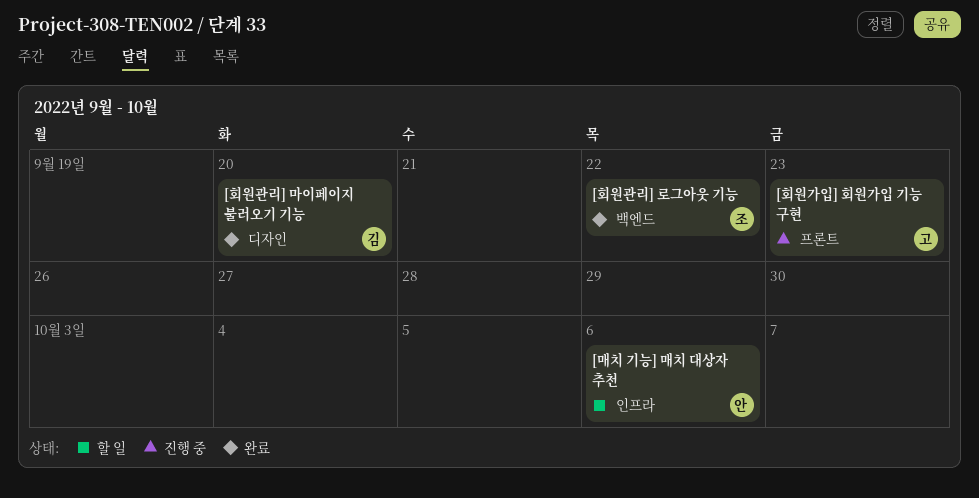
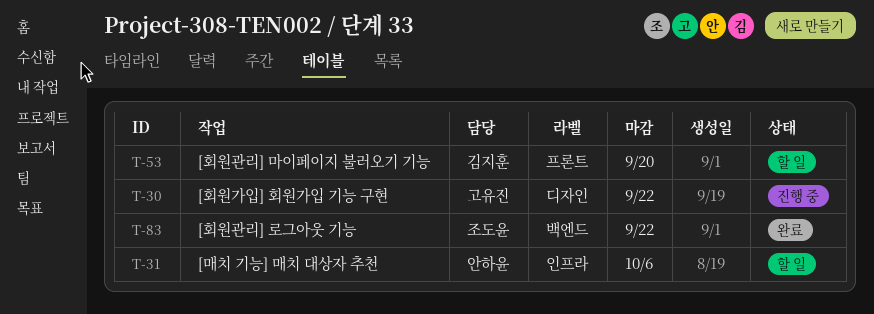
[회원가입] 회원가입 기능 구현, label: 프론트 -> 디자인
[회원가입] 회원가입 기능 구현, due: Sep 23 -> Sep 22
[회원관리] 마이페이지 불러오기 기능, status: 완료 -> 할 일
[회원관리] 마이페이지 불러오기 기능, label: 디자인 -> 프론트

